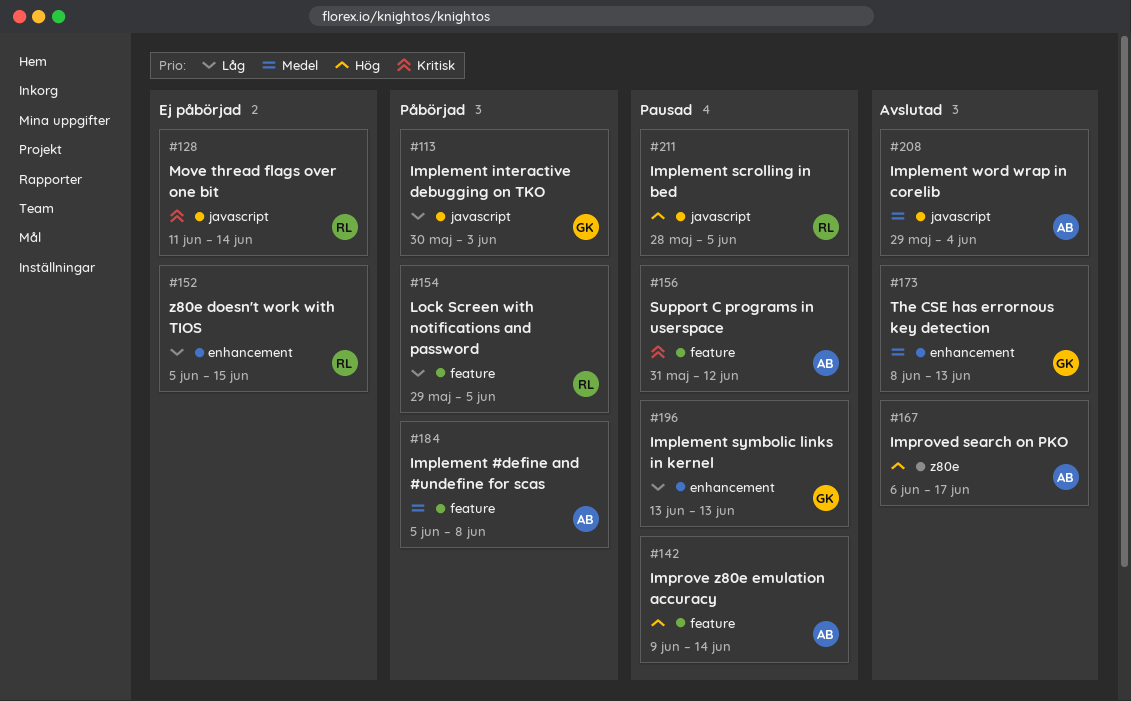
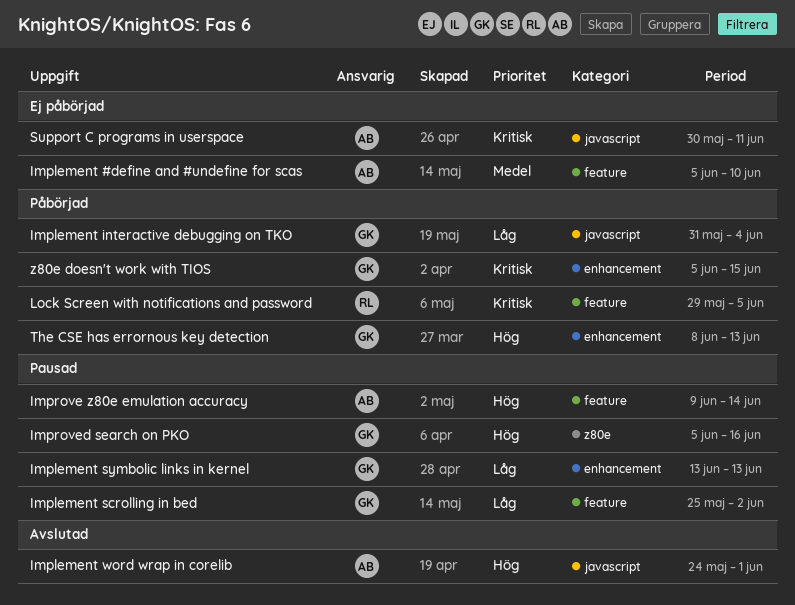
Implement #define and #undefine for scas, status: Påbörjad -> Ej påbörjad
Implement #define and #undefine for scas, due: Jun 8 -> Jun 10
Implement interactive debugging on TKO, start: May 30 -> May 31
Implement interactive debugging on TKO, due: Jun 3 -> Jun 4
Implement scrolling in bed, owner: RL -> GK
Implement scrolling in bed, priority: Hög -> Låg
Implement scrolling in bed, label: javascript -> feature
Implement scrolling in bed, start: May 28 -> May 25
Implement scrolling in bed, due: Jun 5 -> Jun 2
Implement word wrap in corelib, priority: Medel -> Hög
Implement word wrap in corelib, start: May 29 -> May 24
Implement word wrap in corelib, due: Jun 4 -> Jun 1
Improved search on PKO, status: Avslutad -> Pausad
Improved search on PKO, owner: AB -> GK
Improved search on PKO, start: Jun 6 -> Jun 5
Improved search on PKO, due: Jun 17 -> Jun 16
Lock Screen with notifications and password, priority: Låg -> Kritisk
Move thread flags over one bit: present -> none
Support C programs in userspace, status: Pausad -> Ej påbörjad
Support C programs in userspace, label: feature -> javascript
Support C programs in userspace, start: May 31 -> May 30
Support C programs in userspace, due: Jun 12 -> Jun 11
The CSE has errornous key detection, status: Avslutad -> Påbörjad
The CSE has errornous key detection, priority: Medel -> Hög
z80e doesn't work with TIOS, status: Ej påbörjad -> Påbörjad
z80e doesn't work with TIOS, owner: RL -> GK
z80e doesn't work with TIOS, priority: Låg -> Kritisk

